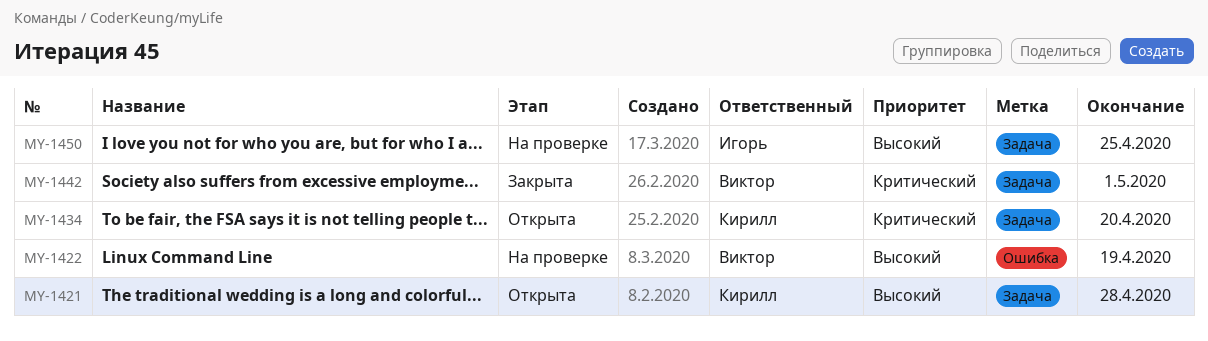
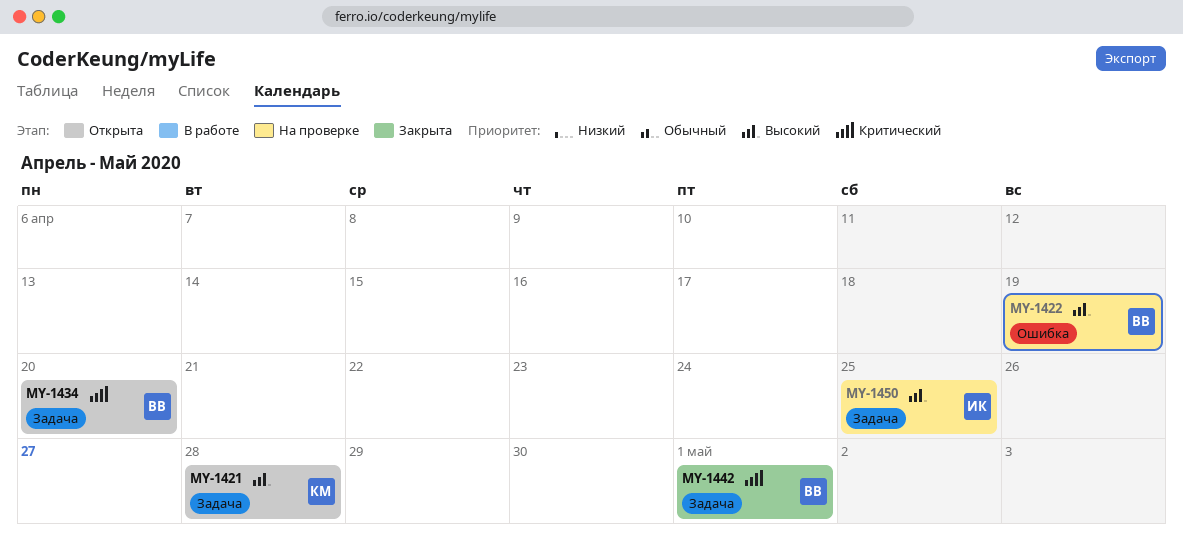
MY-1434, owner: Кирилл -> Виктор

